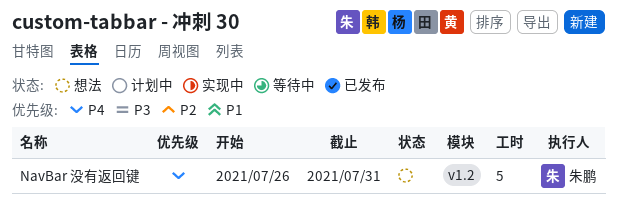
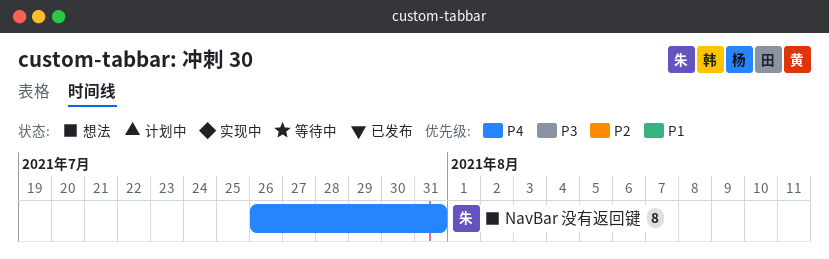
NavBar 没有返回键, estimate: 5 -> 8

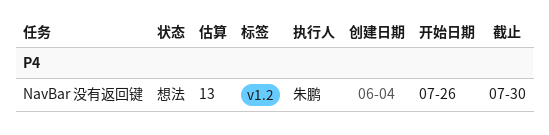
NavBar 没有返回键, estimate: 8 -> 13
NavBar 没有返回键, due: Jul 31 -> Jul 30

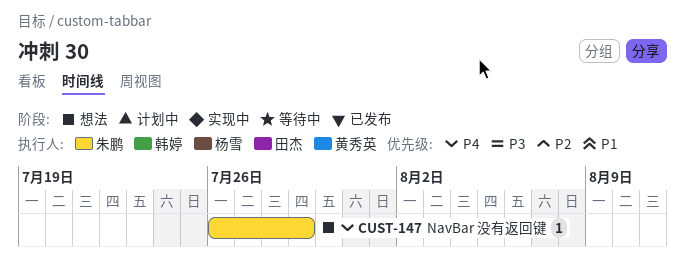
NavBar 没有返回键, estimate: 13 -> 1
NavBar 没有返回键, due: Jul 30 -> Jul 29

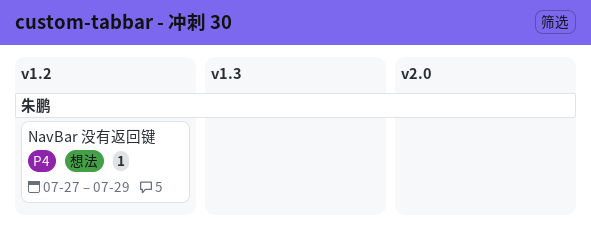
NavBar 没有返回键, start: Jul 26 -> Jul 27

